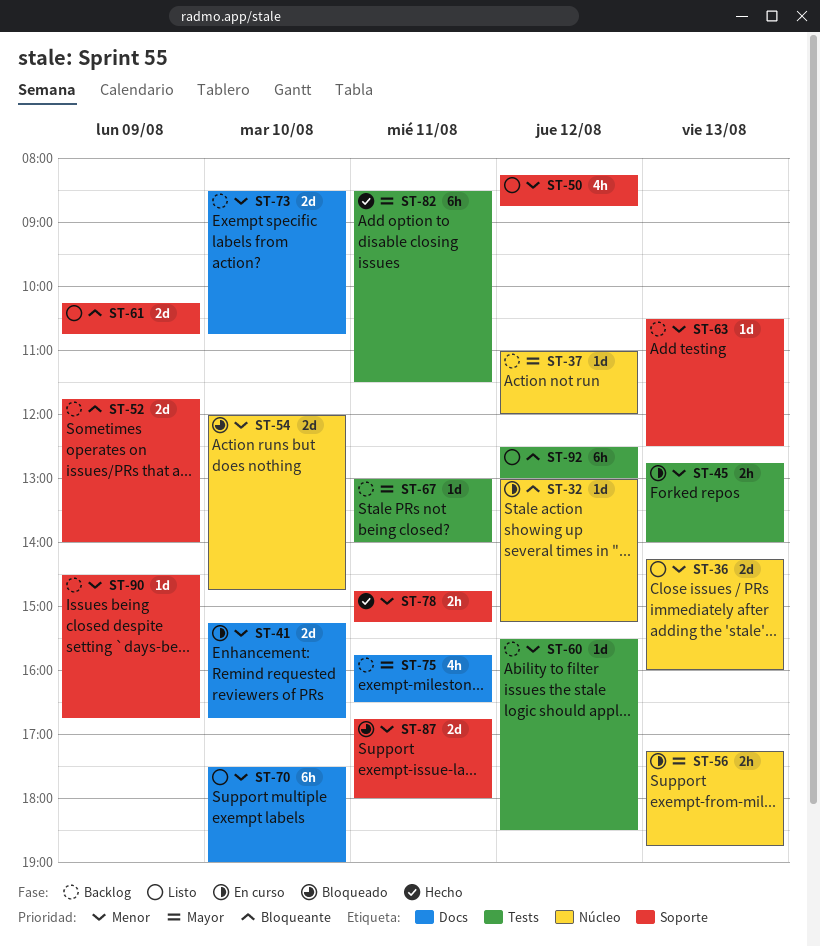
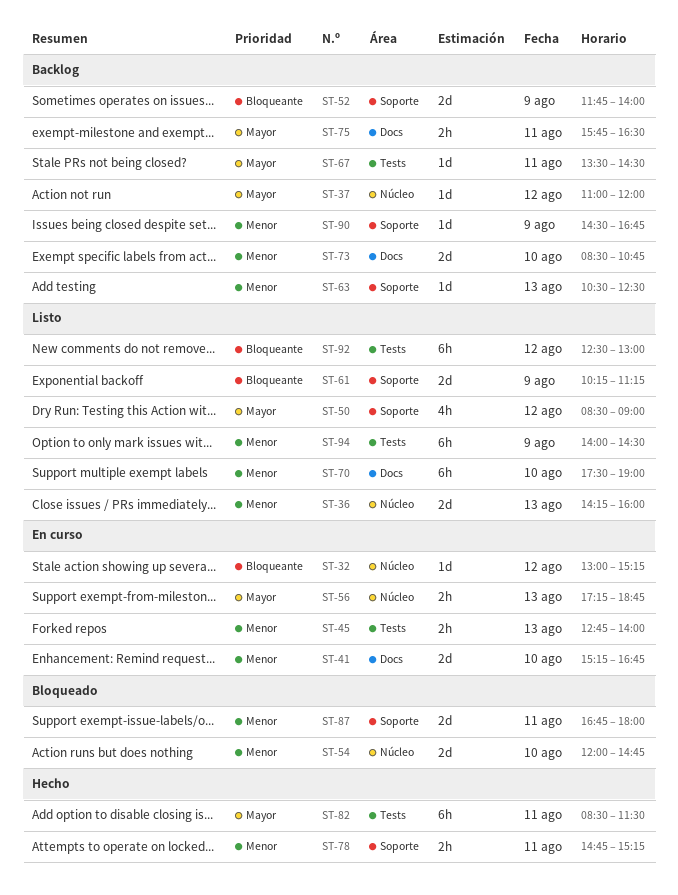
ST-50, priority: Menor -> Mayor
ST-50, begins: 08:15 -> 08:30
ST-50, ends: 08:45 -> 09:00
ST-60: present -> none
ST-61, ends: 10:45 -> 11:15
ST-67, begins: 13:00 -> 13:30
ST-67, ends: 14:00 -> 14:30
ST-75, estimate: 4h -> 2h
ST-94: none -> present

